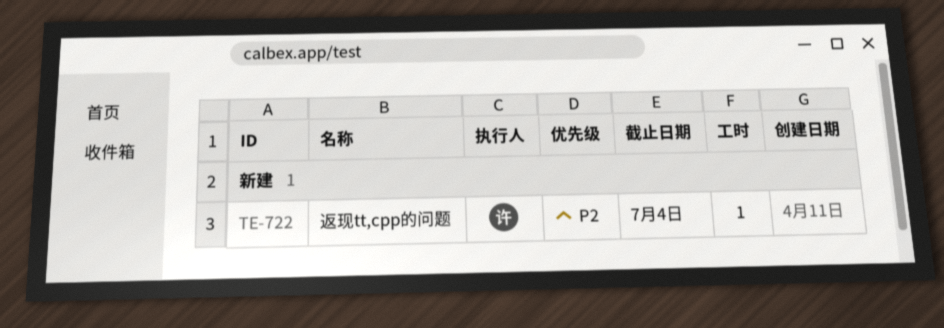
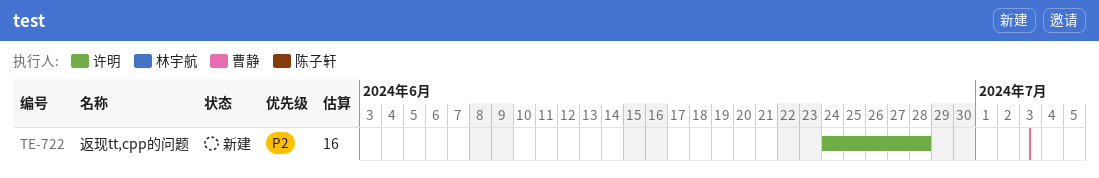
TE-722, estimate: 1 -> 16
TE-722, due: Jul 4 -> Jun 28

